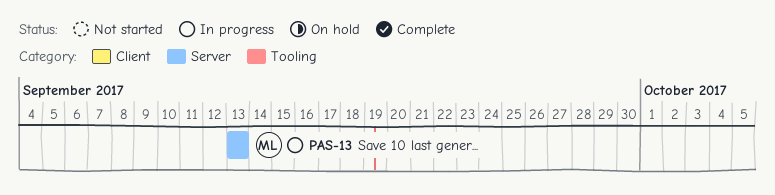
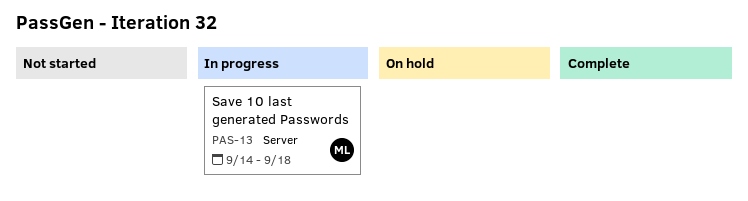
PAS-13, start: Sep 13 -> Sep 14
PAS-13, due: Sep 13 -> Sep 18

